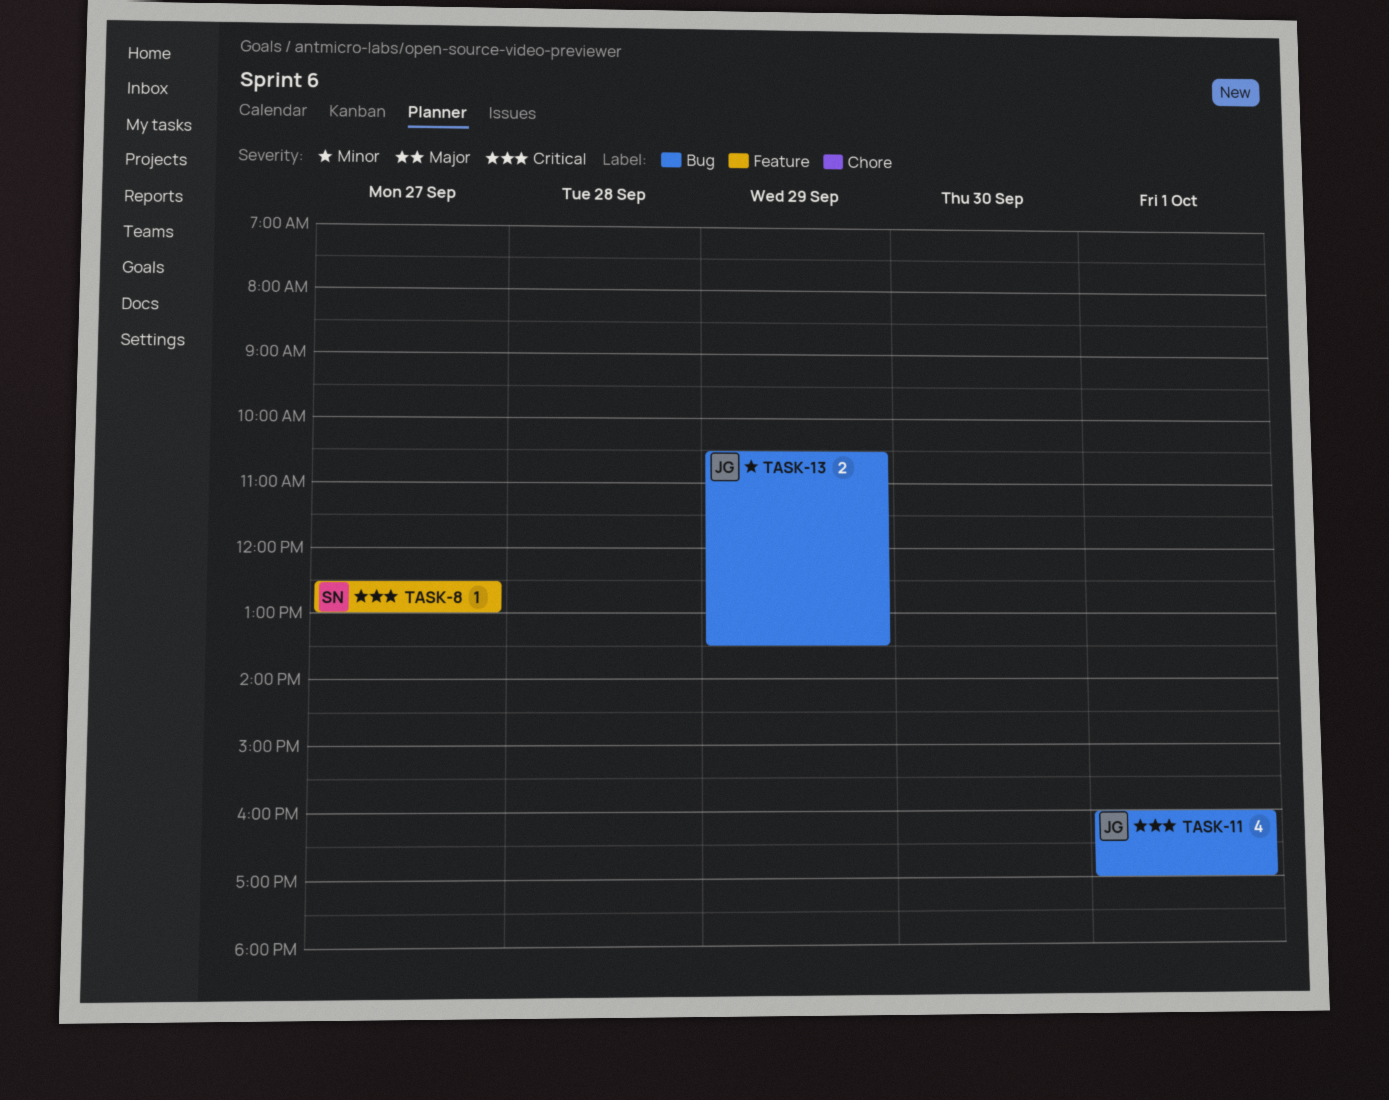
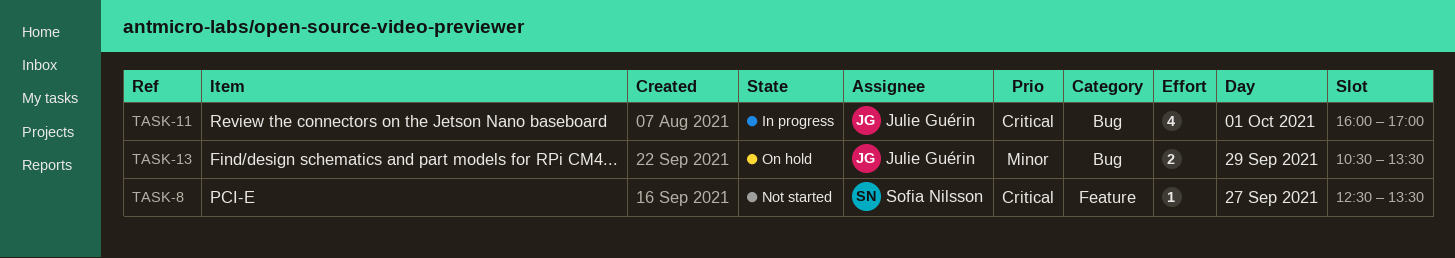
TASK-8, ends: 13:00 -> 13:30

